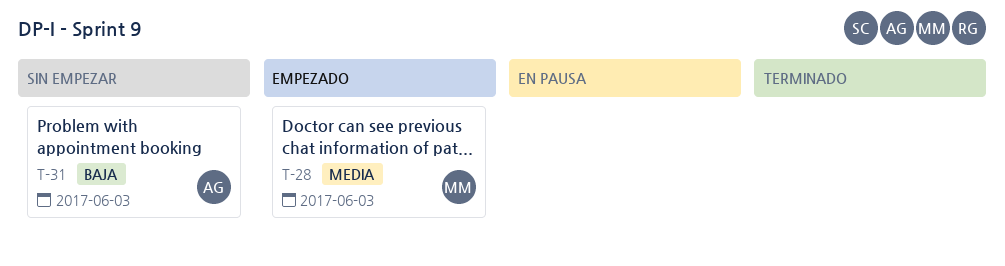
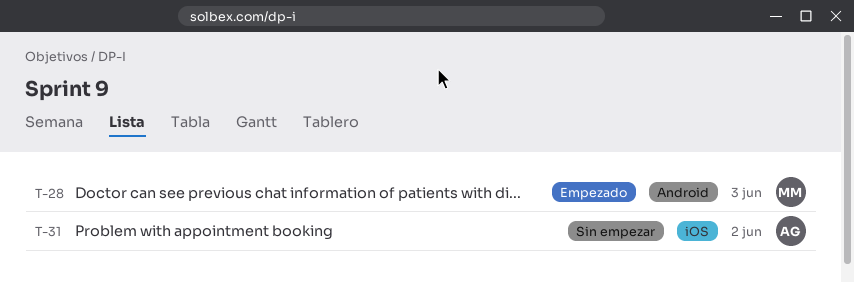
T-31, due: Jun 3 -> Jun 2

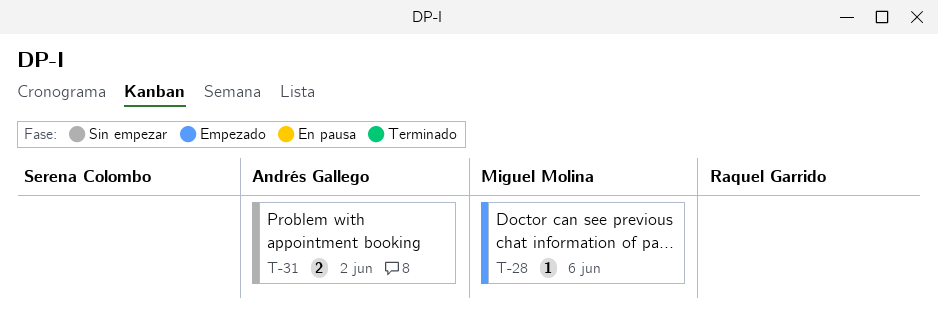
T-28, due: Jun 3 -> Jun 6

